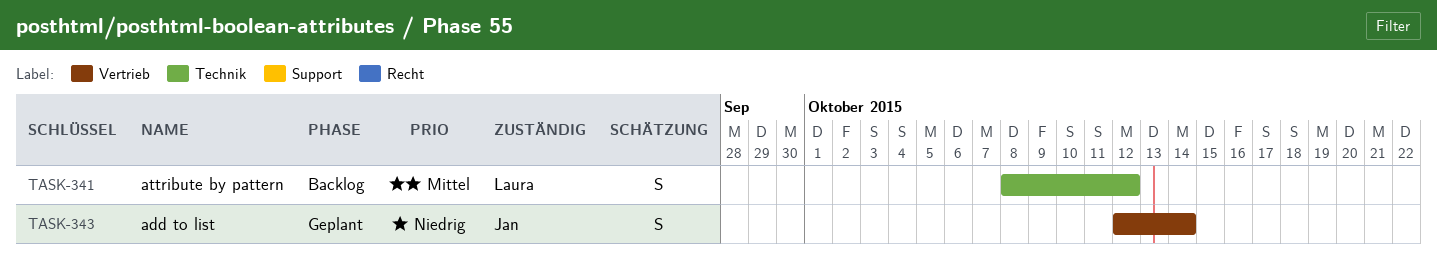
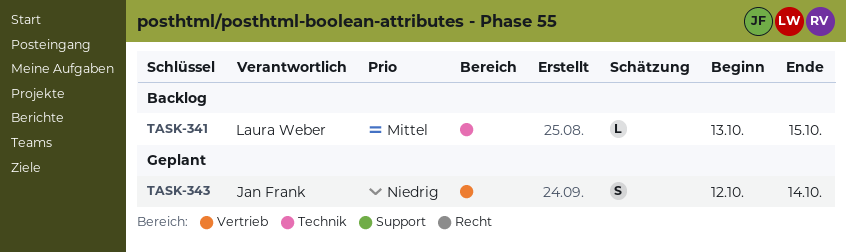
TASK-341, estimate: S -> L
TASK-341, start: Oct 8 -> Oct 13
TASK-341, due: Oct 12 -> Oct 15

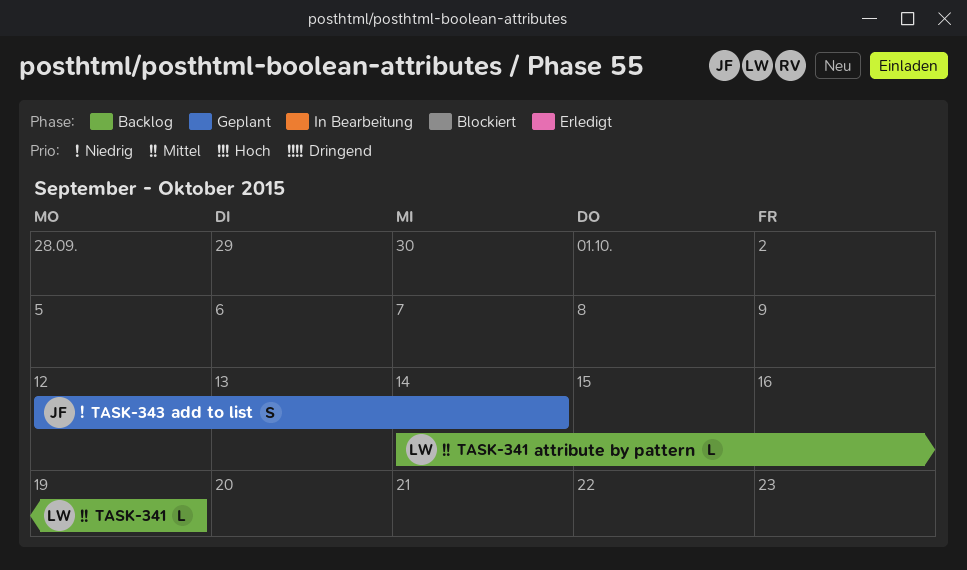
TASK-341, start: Oct 13 -> Oct 14
TASK-341, due: Oct 15 -> Oct 19

